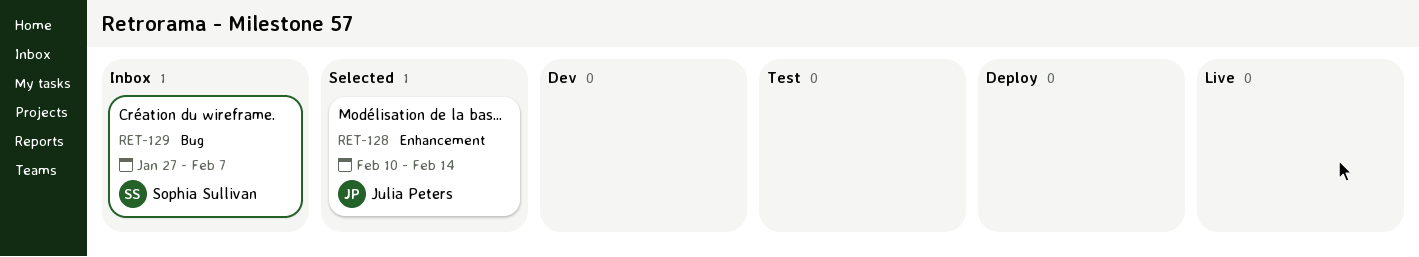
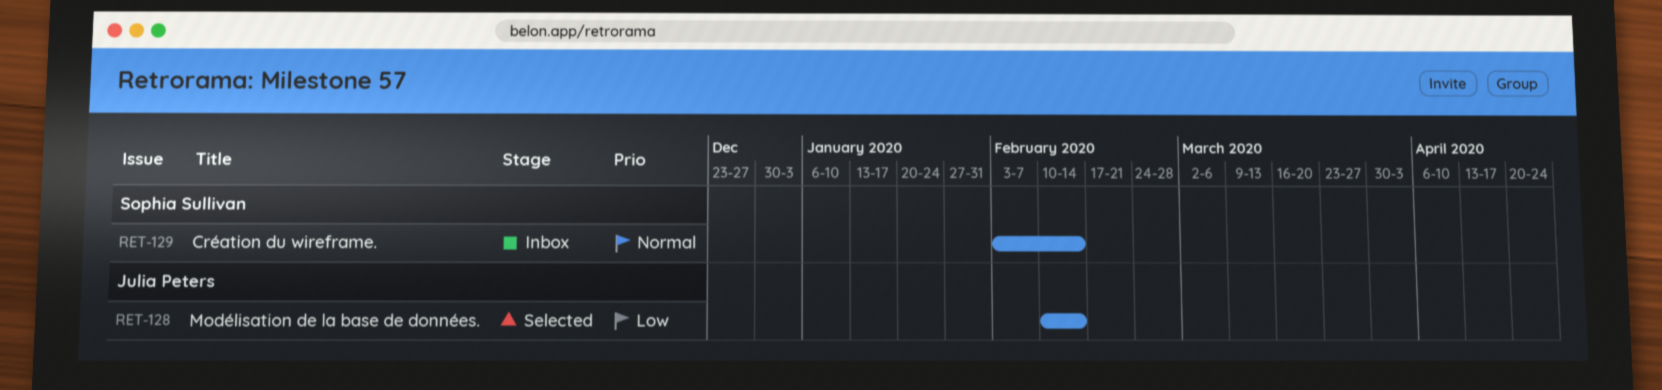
RET-129, start: Jan 27 -> Feb 3
RET-129, due: Feb 7 -> Feb 14

